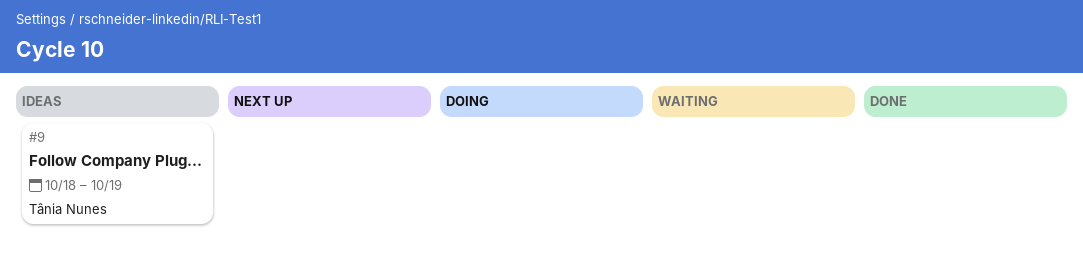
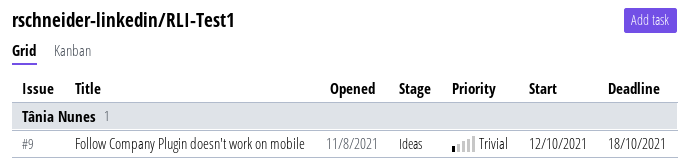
#9, start: Oct 18 -> Oct 12
#9, due: Oct 19 -> Oct 18

